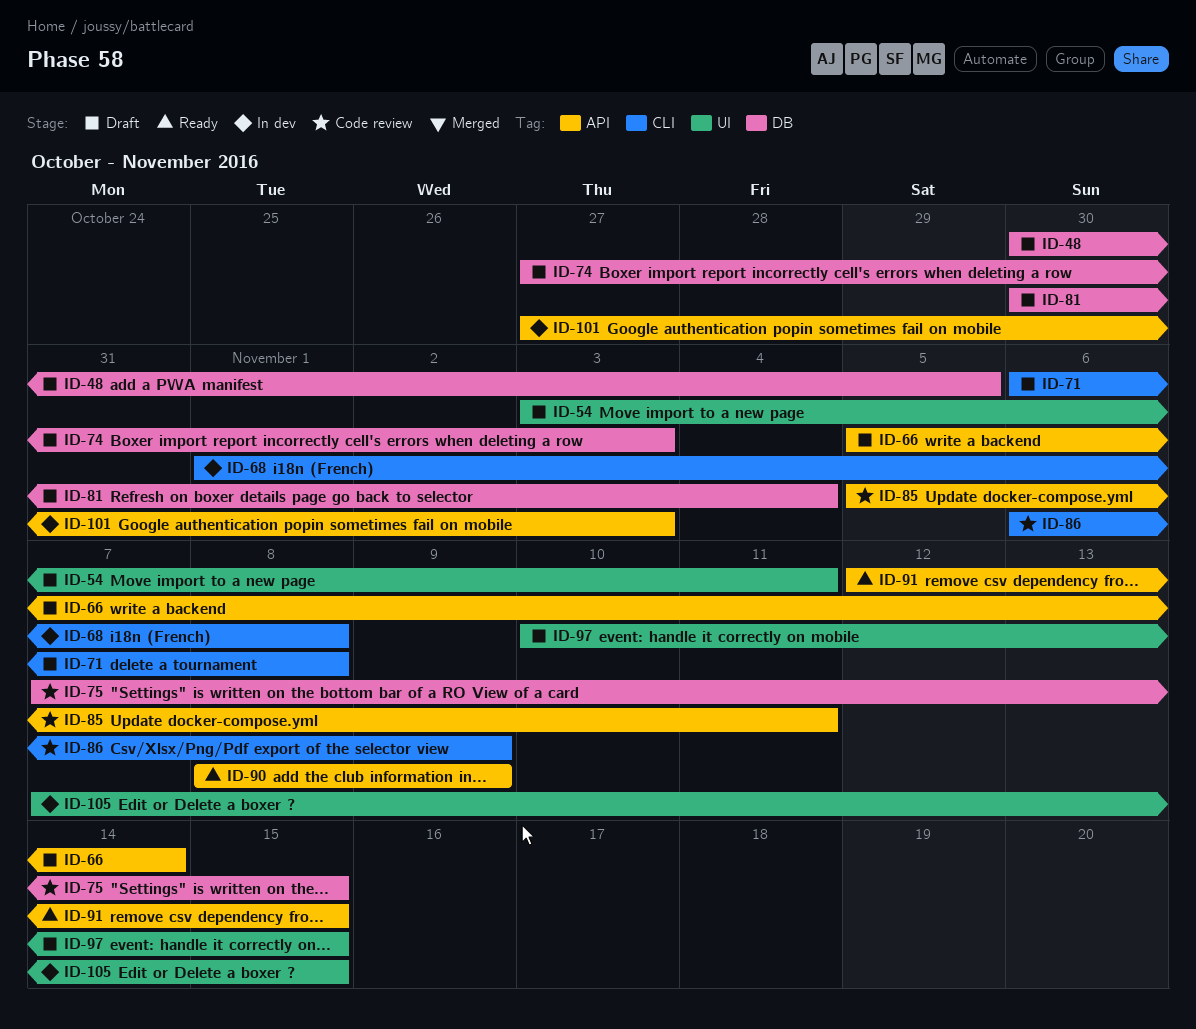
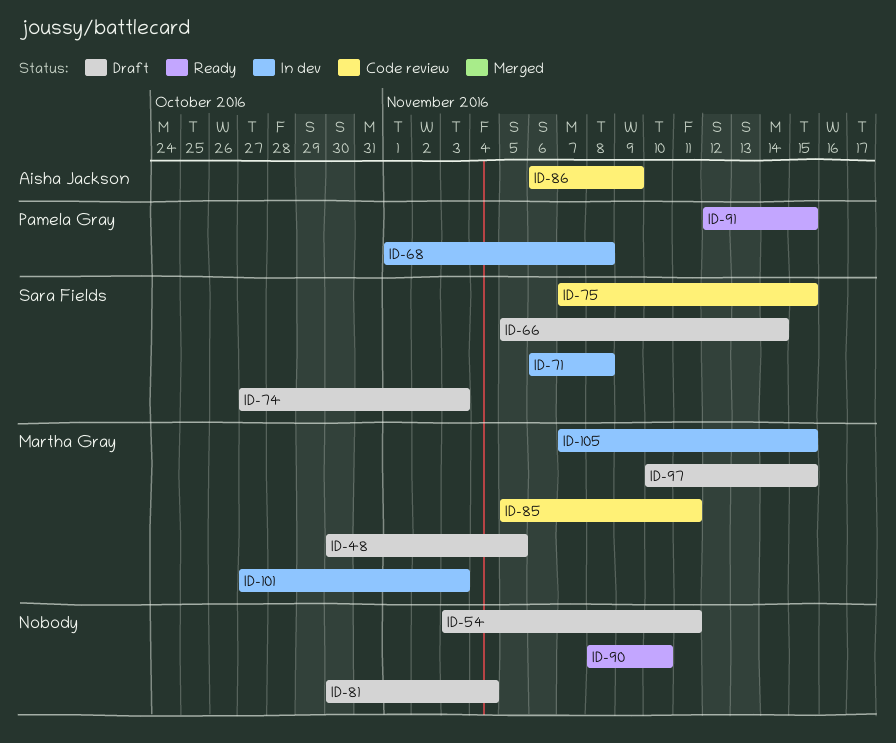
ID-71, status: Draft -> In dev
ID-90, due: Nov 9 -> Nov 10

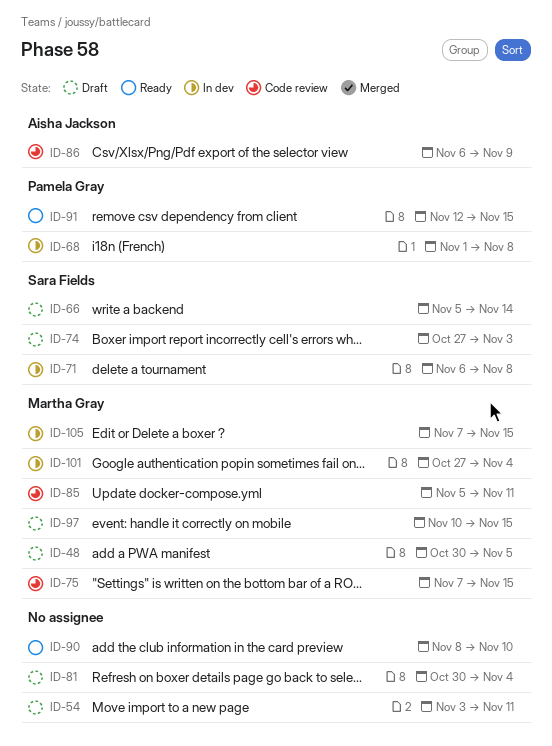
ID-75, owner: Sara Fields -> Martha Gray
ID-101, due: Nov 3 -> Nov 4

